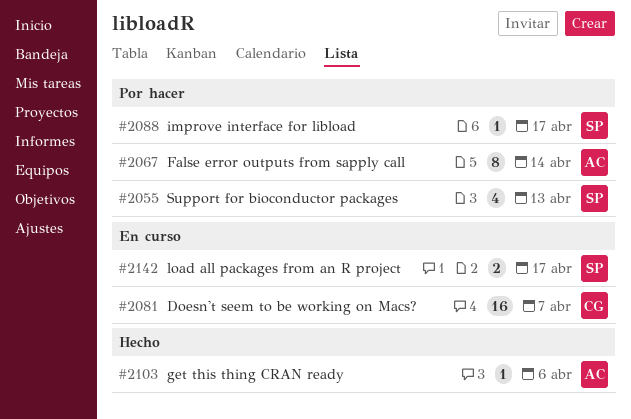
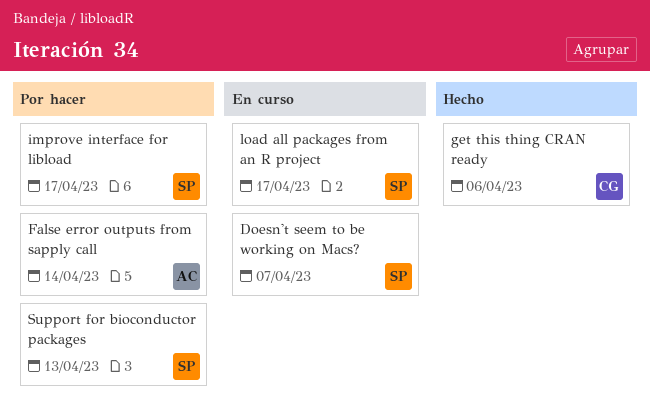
Doesn't seem to be working on Macs?, owner: CG -> SP
get this thing CRAN ready, owner: AC -> CG

